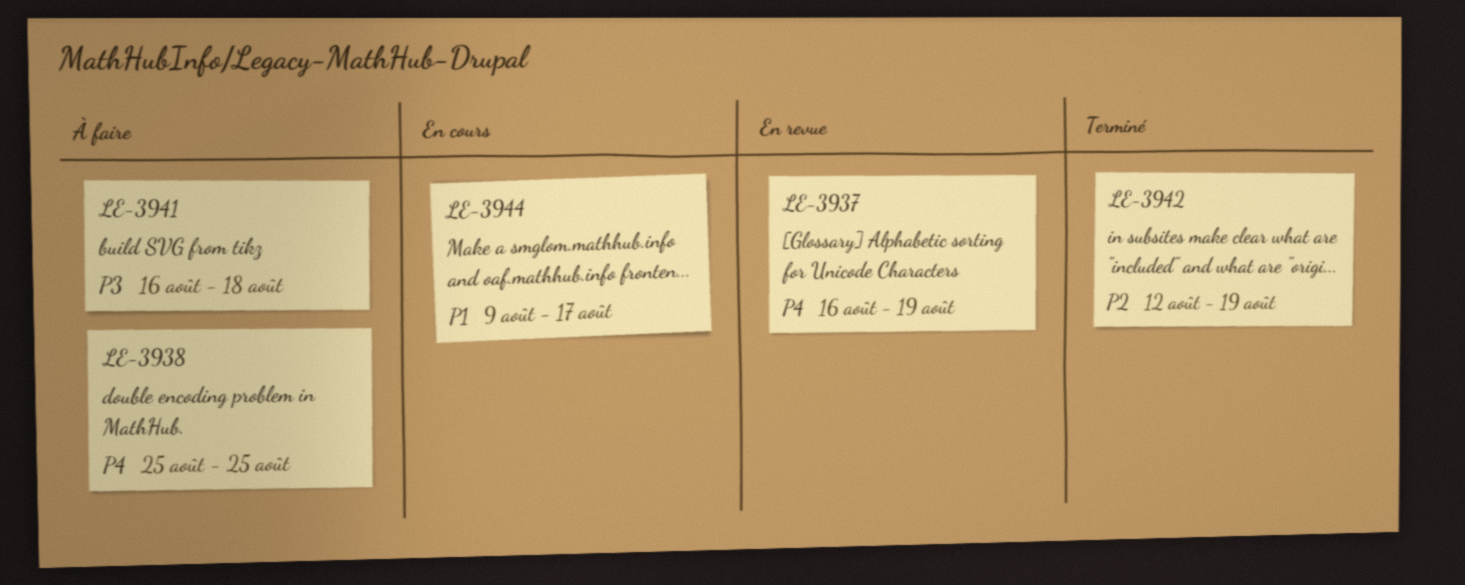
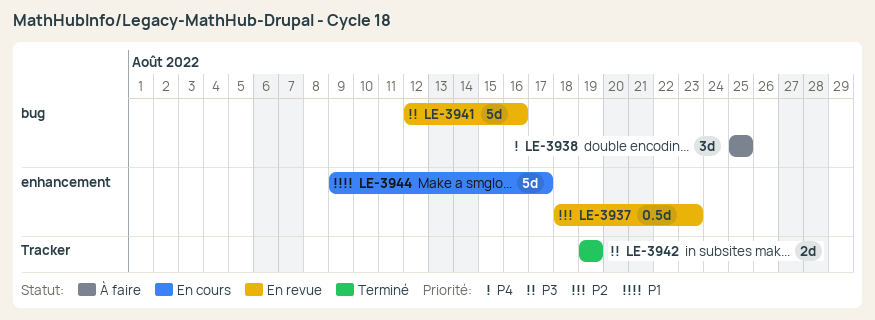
LE-3937, priority: P4 -> P2
LE-3937, start: Aug 16 -> Aug 18
LE-3937, due: Aug 19 -> Aug 23
LE-3941, status: À faire -> En revue
LE-3941, start: Aug 16 -> Aug 12
LE-3941, due: Aug 18 -> Aug 16
LE-3942, priority: P2 -> P3
LE-3942, start: Aug 12 -> Aug 19

